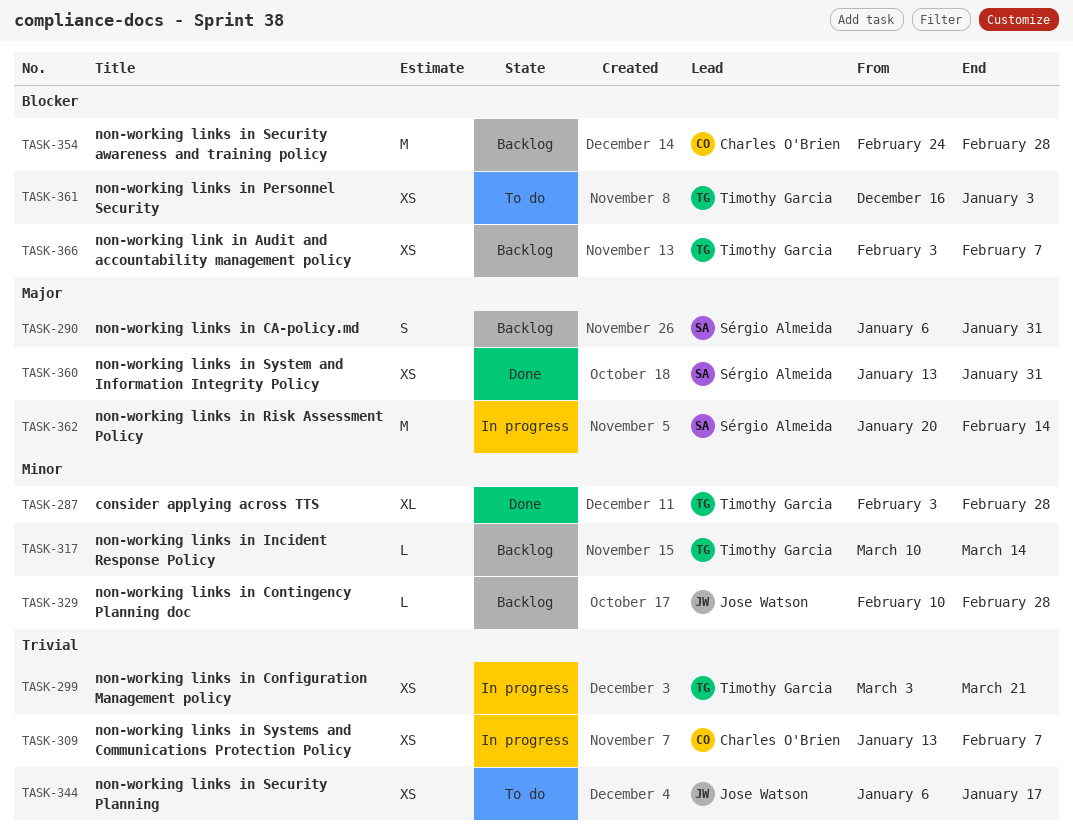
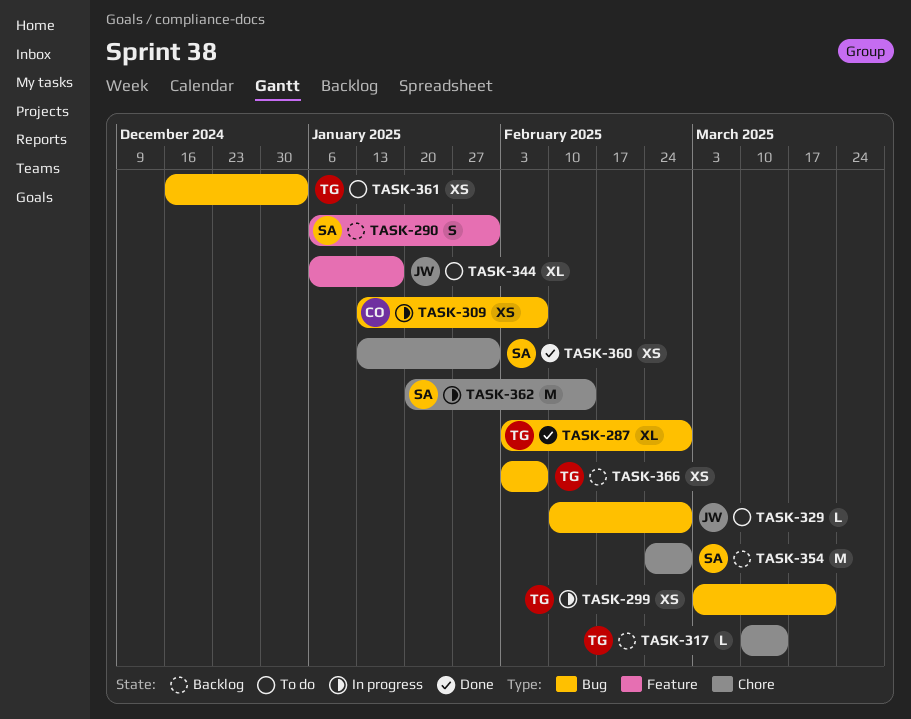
TASK-329, status: Backlog -> To do
TASK-344, estimate: XS -> XL
TASK-354, owner: Charles O'Brien -> Sérgio Almeida

